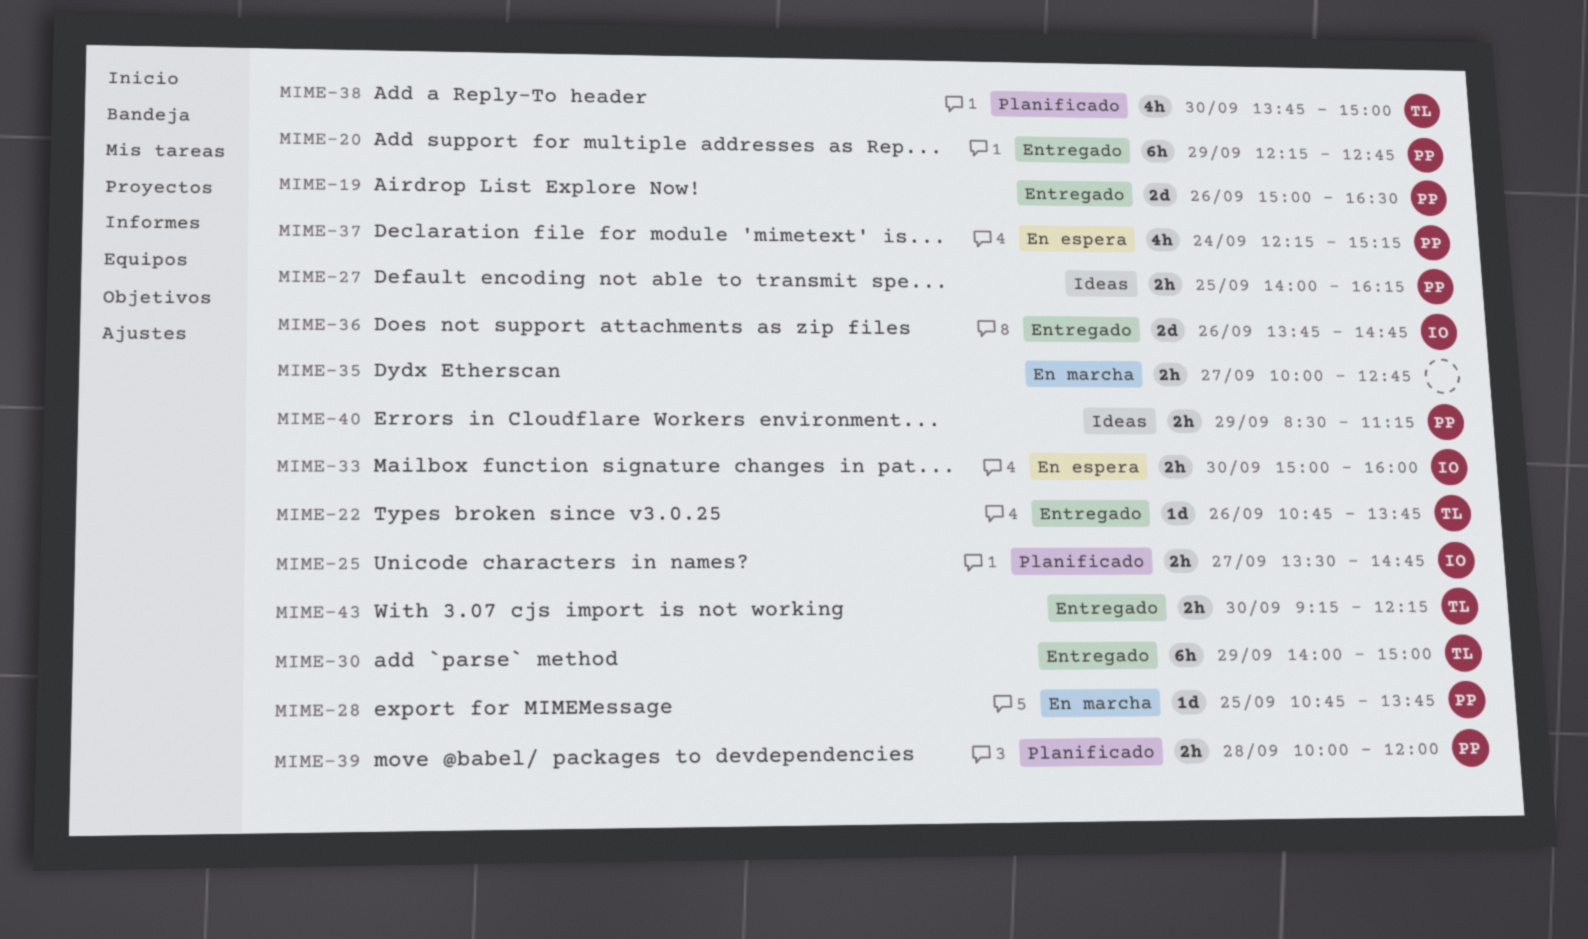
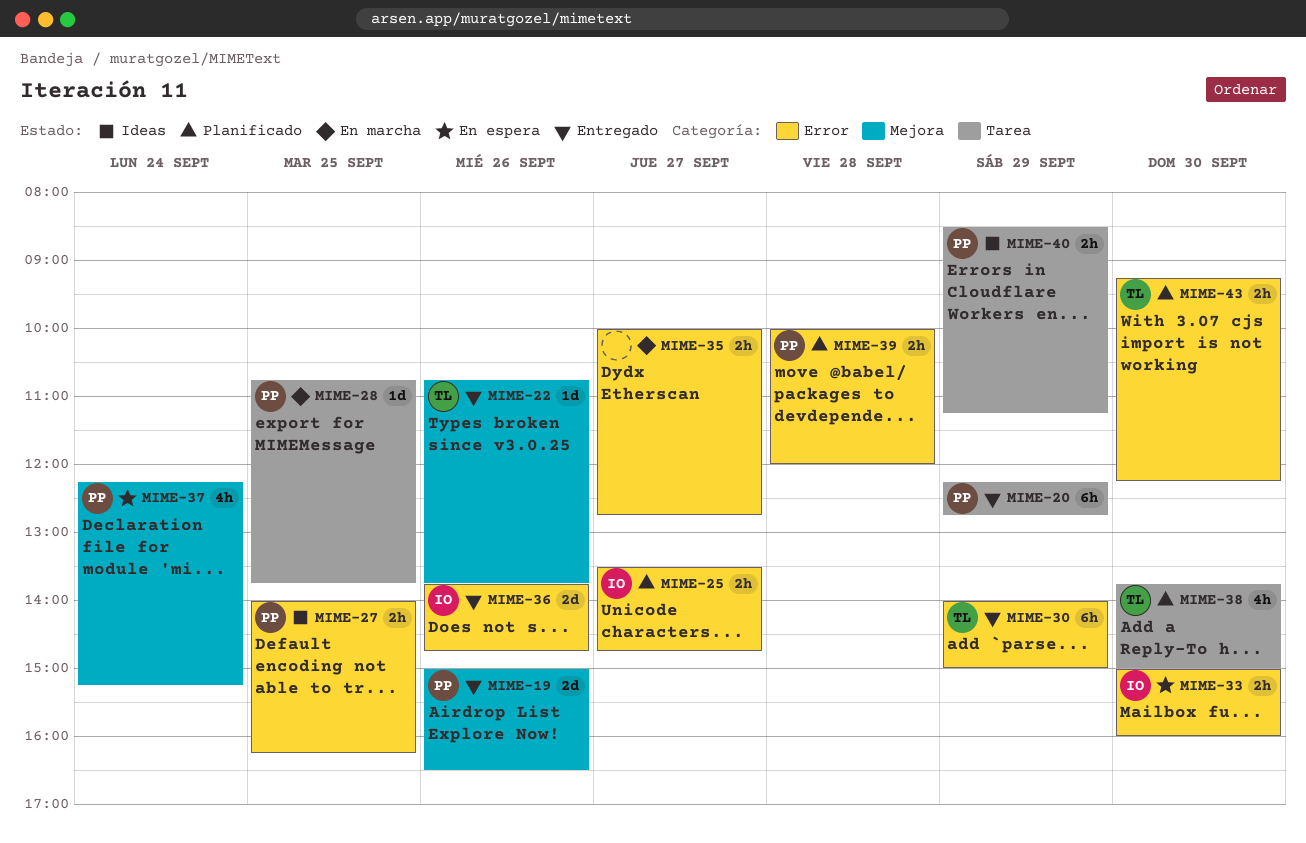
MIME-43, status: Entregado -> Planificado

